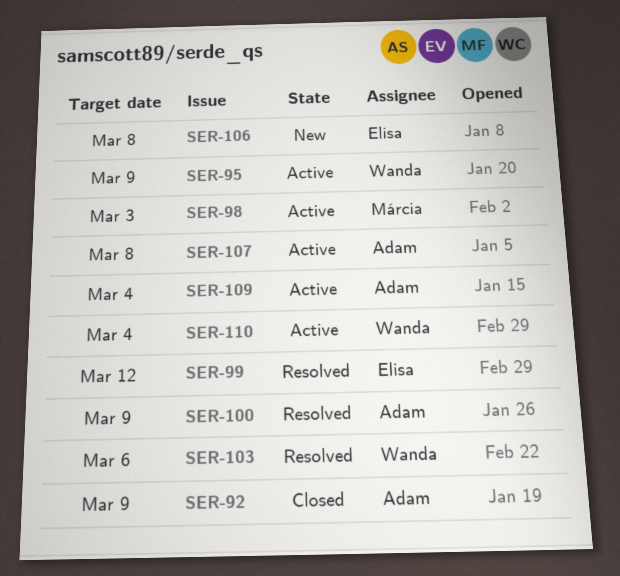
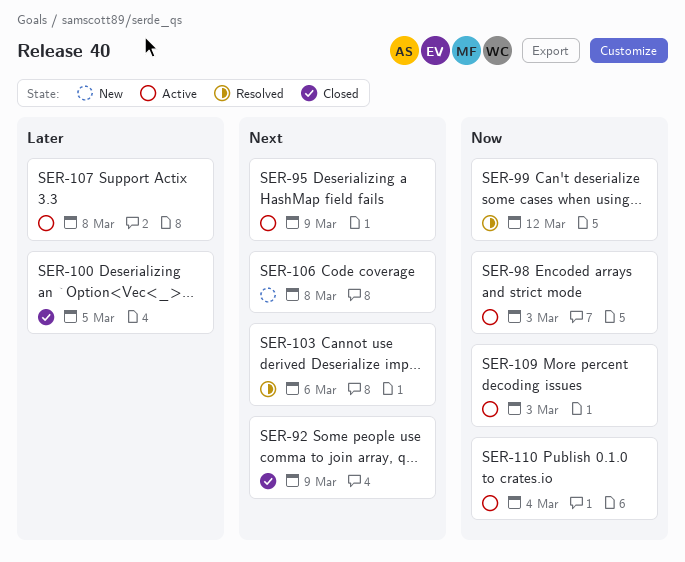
SER-100, status: Resolved -> Closed
SER-100, due: Mar 9 -> Mar 5
SER-109, due: Mar 4 -> Mar 3

